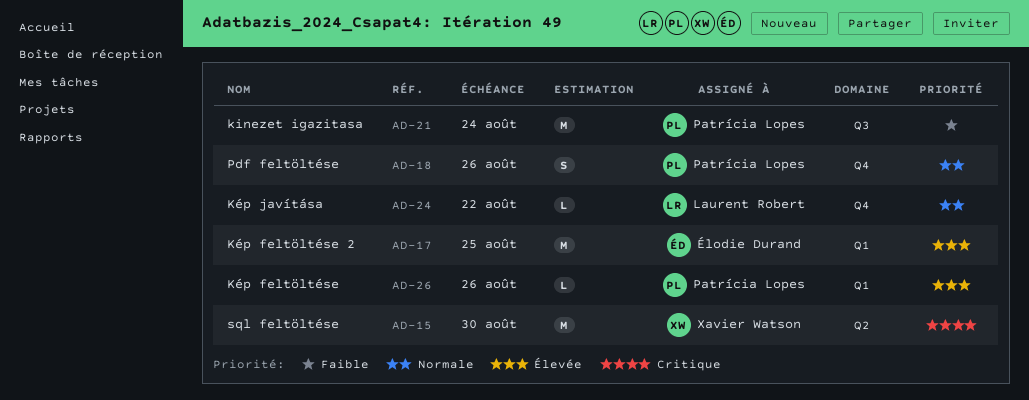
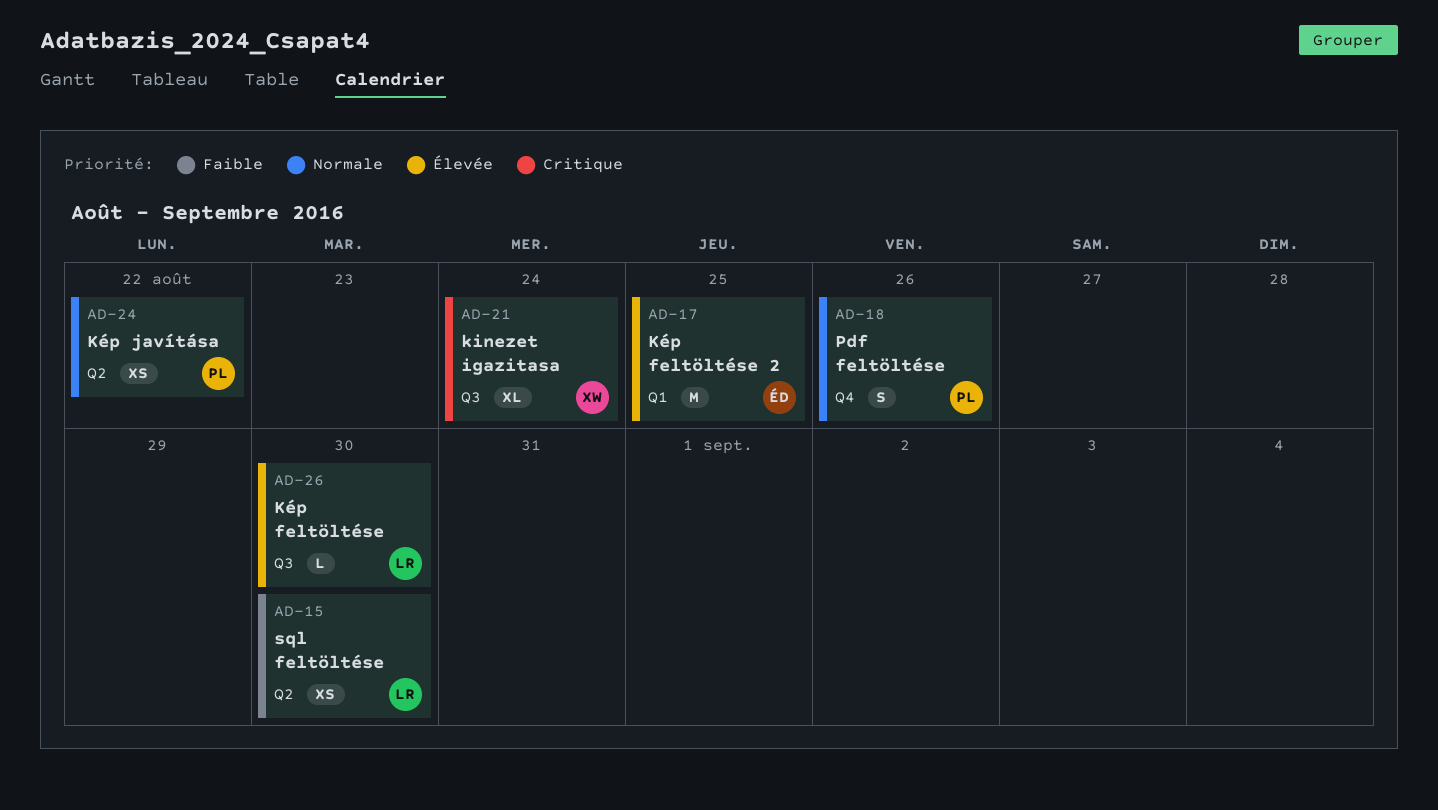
AD-15, owner: Xavier Watson -> Laurent Robert
AD-15, priority: Critique -> Faible
AD-15, estimate: M -> XS
AD-21, owner: Patrícia Lopes -> Xavier Watson
AD-21, priority: Faible -> Critique
AD-21, estimate: M -> XL
AD-24, owner: Laurent Robert -> Patrícia Lopes
AD-24, label: Q4 -> Q2
AD-24, estimate: L -> XS
AD-26, owner: Patrícia Lopes -> Laurent Robert
AD-26, label: Q1 -> Q3
AD-26, due: Aug 26 -> Aug 30

